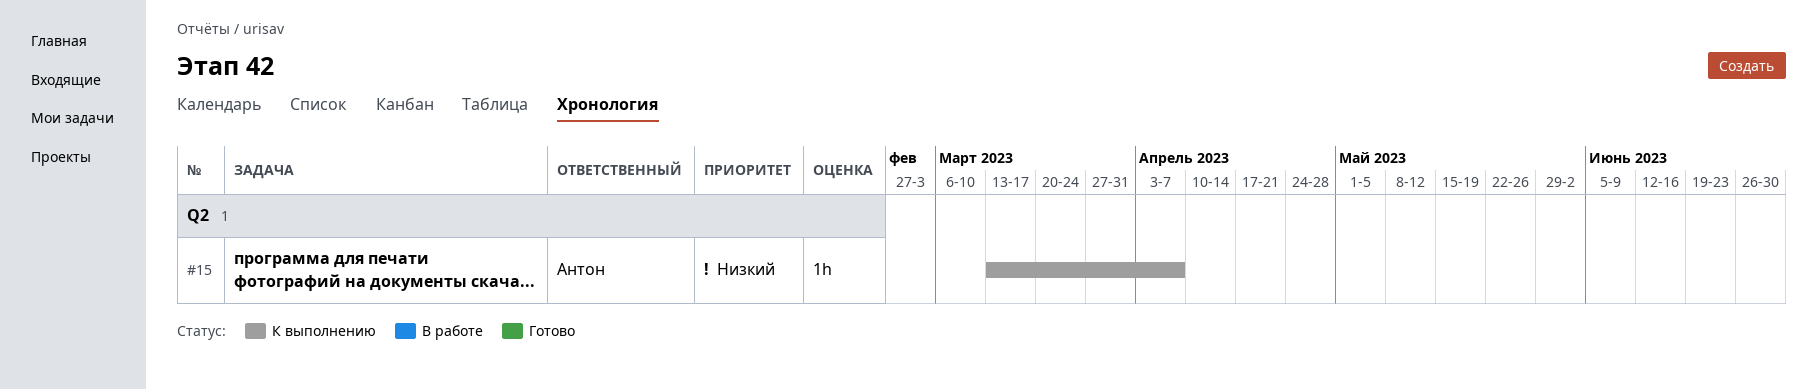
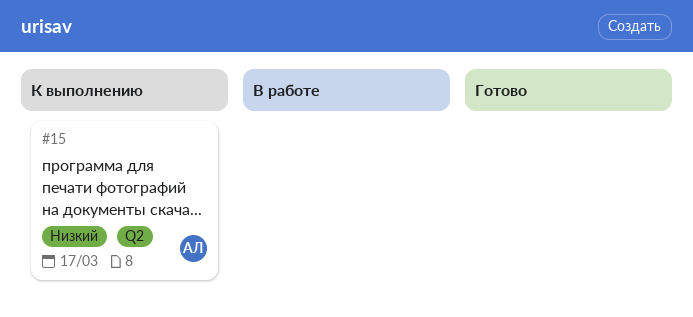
#15, due: Apr 7 -> Mar 17

